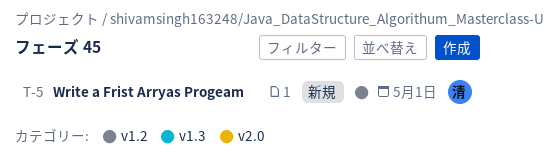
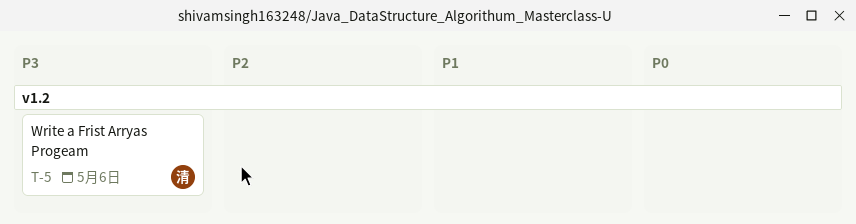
T-5, due: May 1 -> May 6

